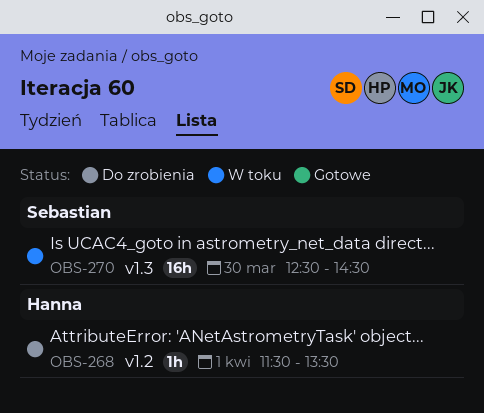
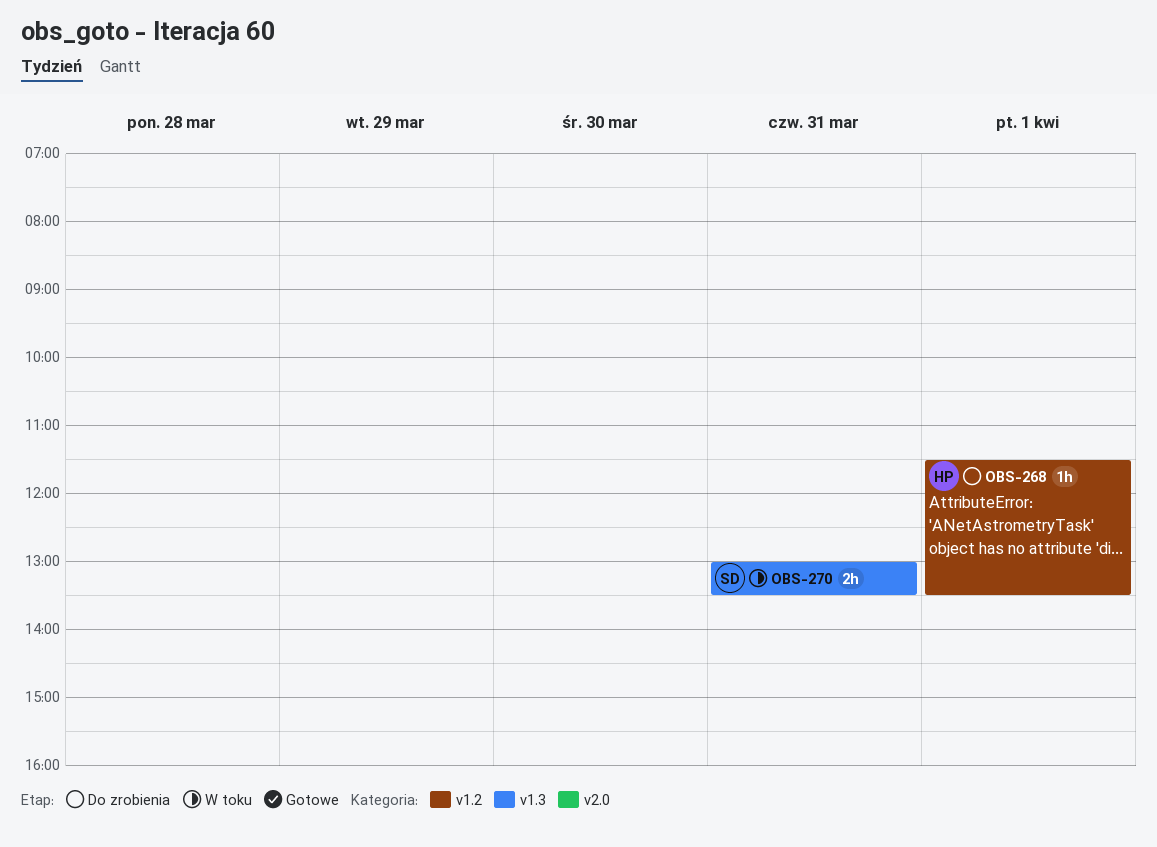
OBS-270, estimate: 16h -> 2h
OBS-270, day: Mar 30 -> Mar 31
OBS-270, begins: 12:30 -> 13:00
OBS-270, ends: 14:30 -> 13:30

